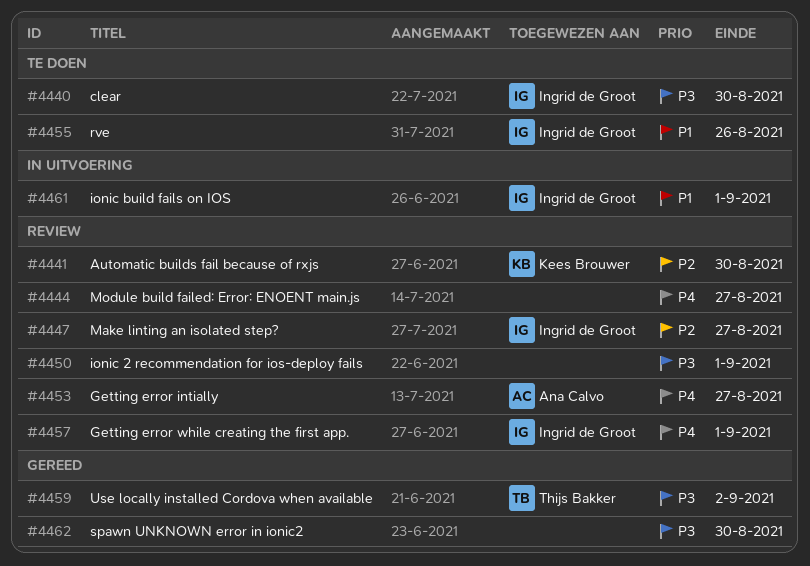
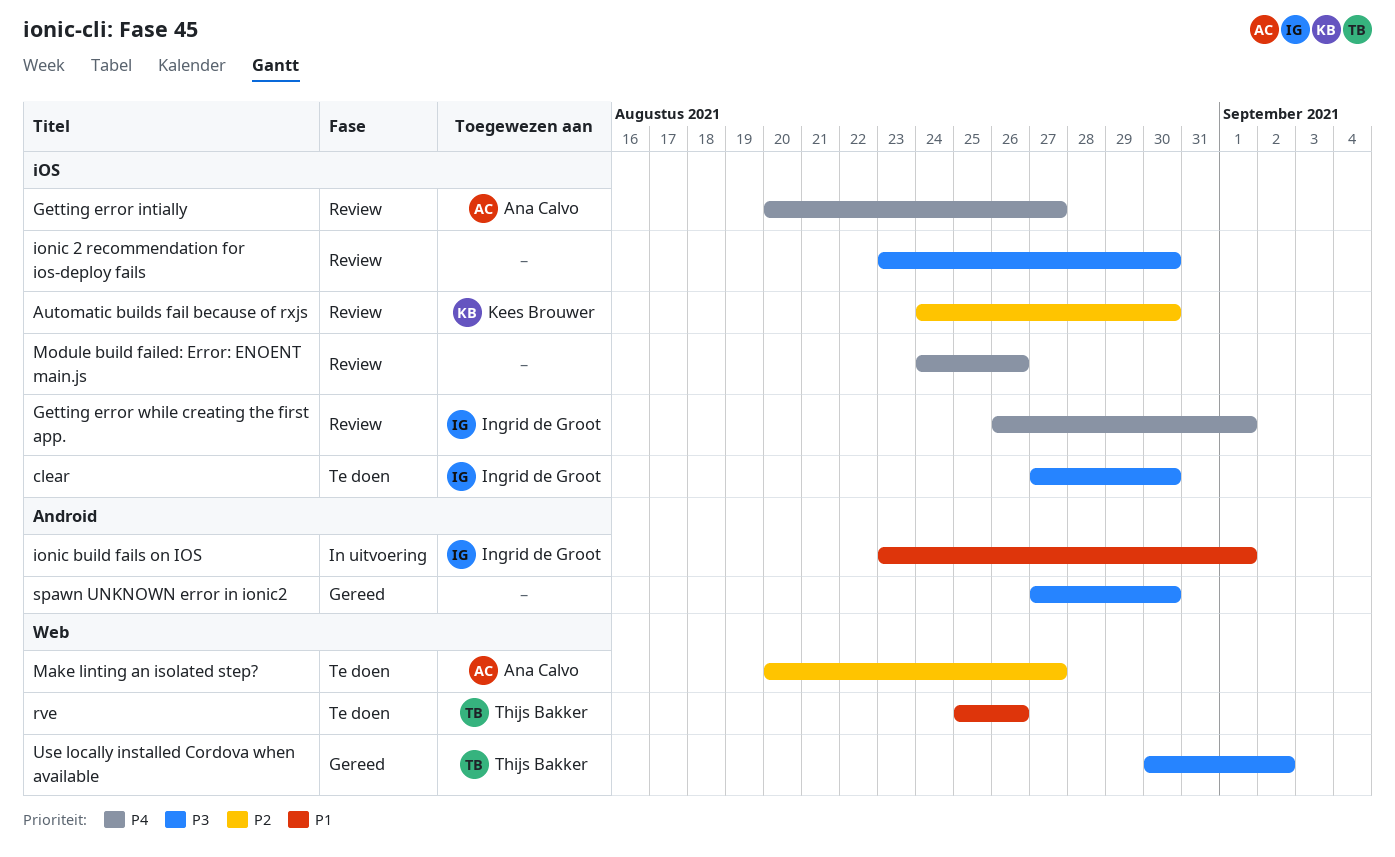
ionic 2 recommendation for ios-deploy fails, due: Sep 1 -> Aug 30
Make linting an isolated step?, status: Review -> Te doen
Make linting an isolated step?, owner: Ingrid de Groot -> Ana Calvo
Module build failed: Error: ENOENT main.js, due: Aug 27 -> Aug 26
rve, owner: Ingrid de Groot -> Thijs Bakker

